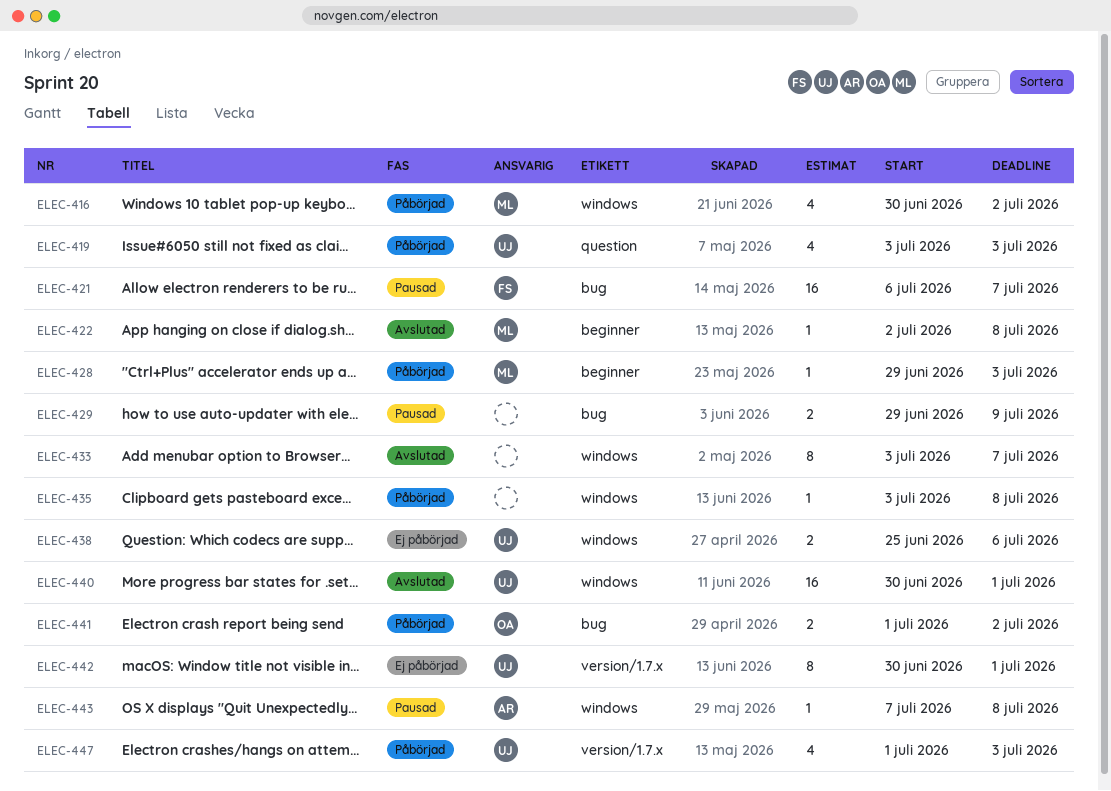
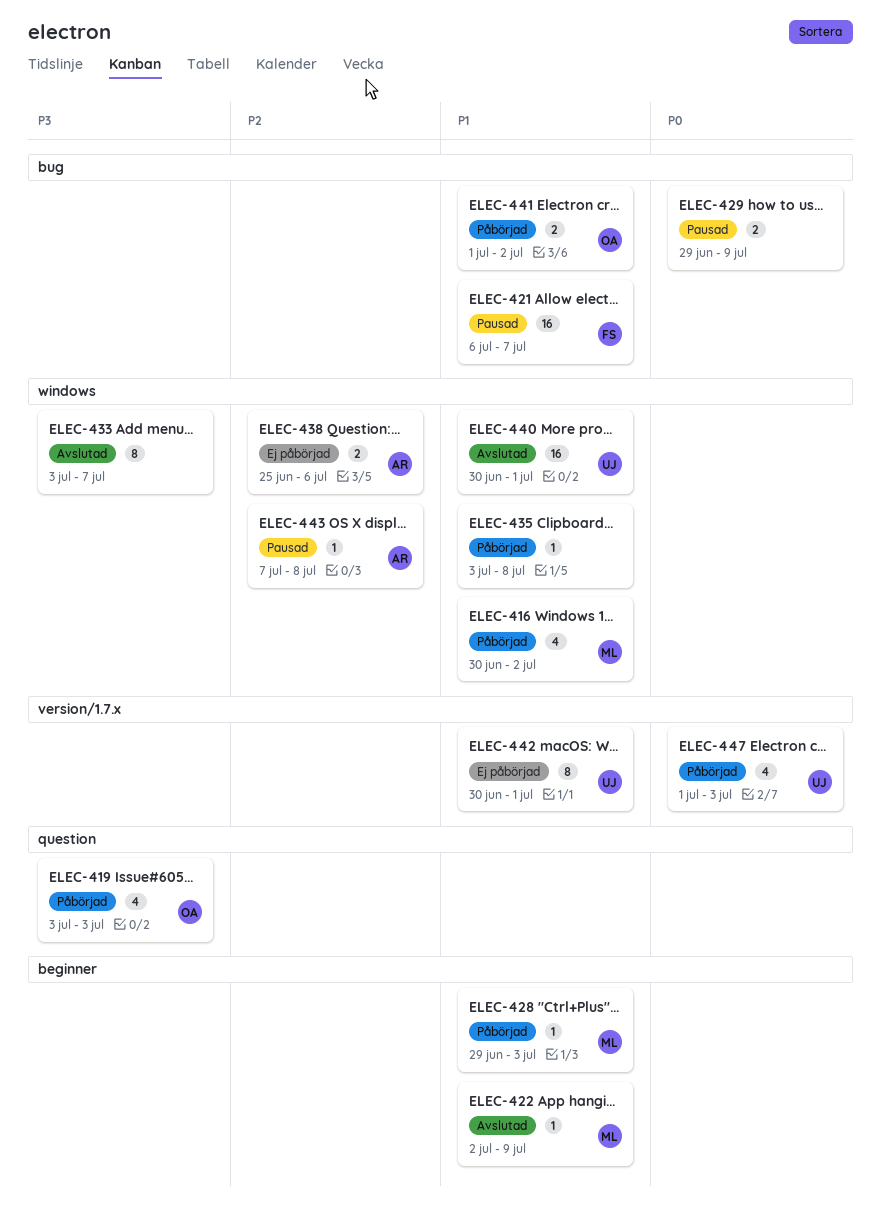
ELEC-419, owner: UJ -> OA
ELEC-422, due: Jul 8 -> Jul 9
ELEC-438, owner: UJ -> AR

